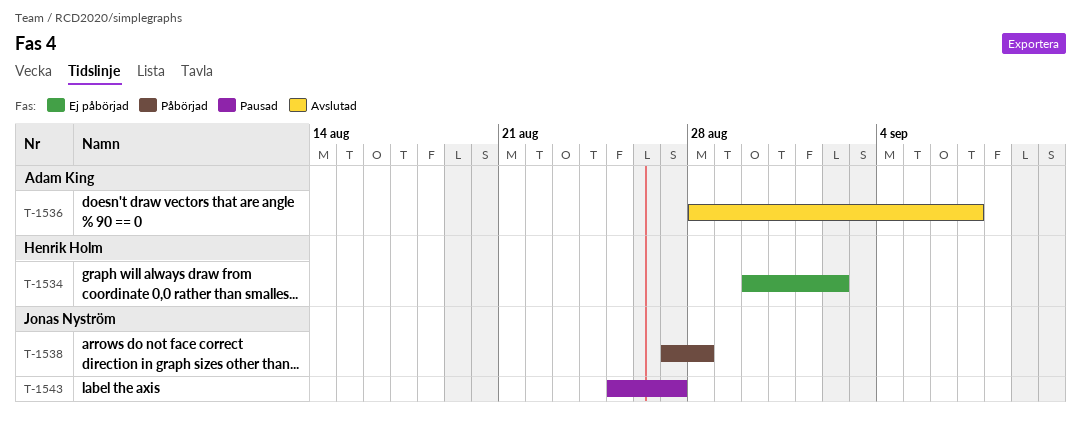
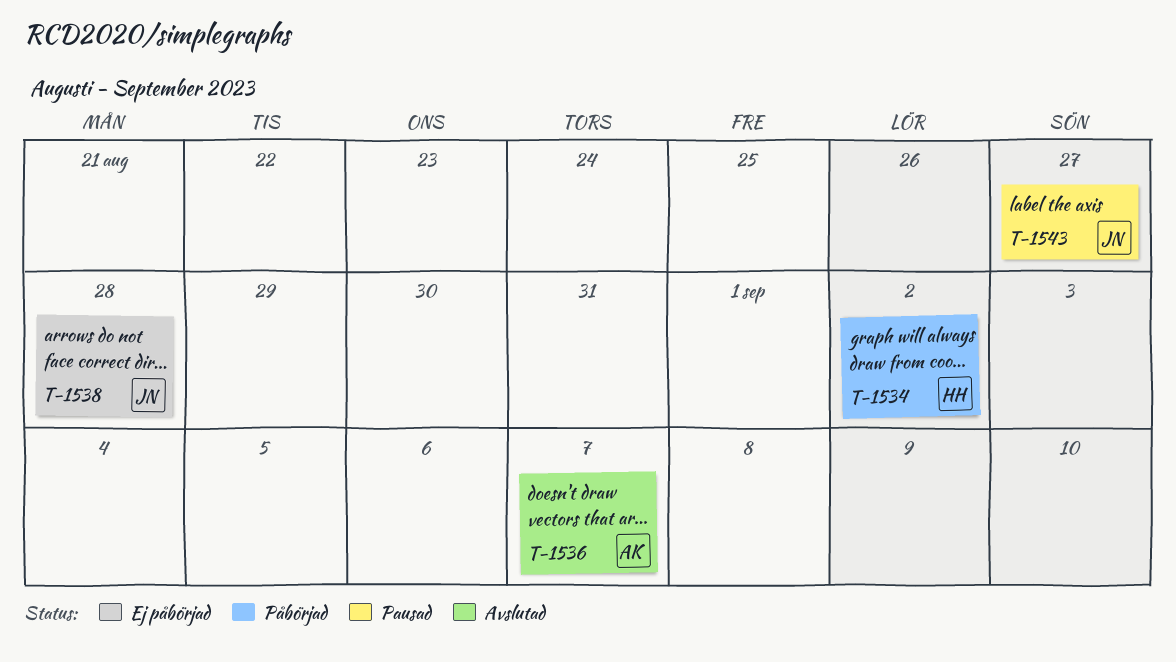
T-1534, status: Ej påbörjad -> Påbörjad
T-1538, status: Påbörjad -> Ej påbörjad

